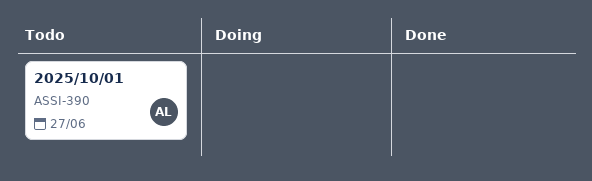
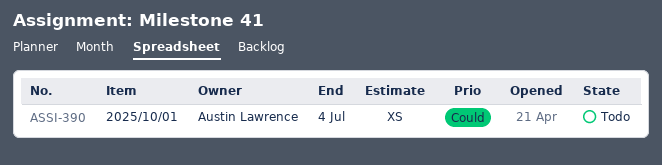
ASSI-390, due: Jun 27 -> Jul 4

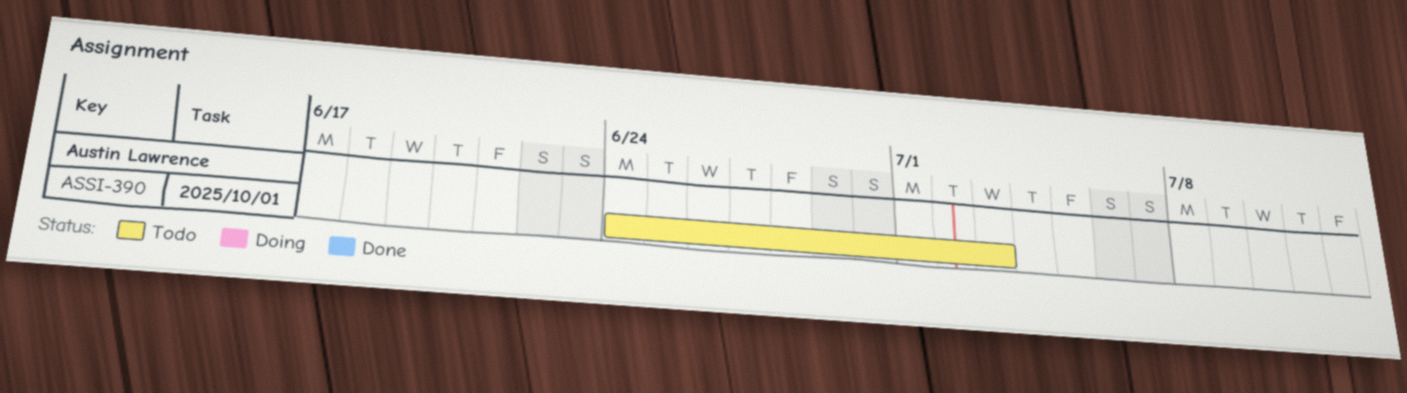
ASSI-390, due: Jul 4 -> Jul 3

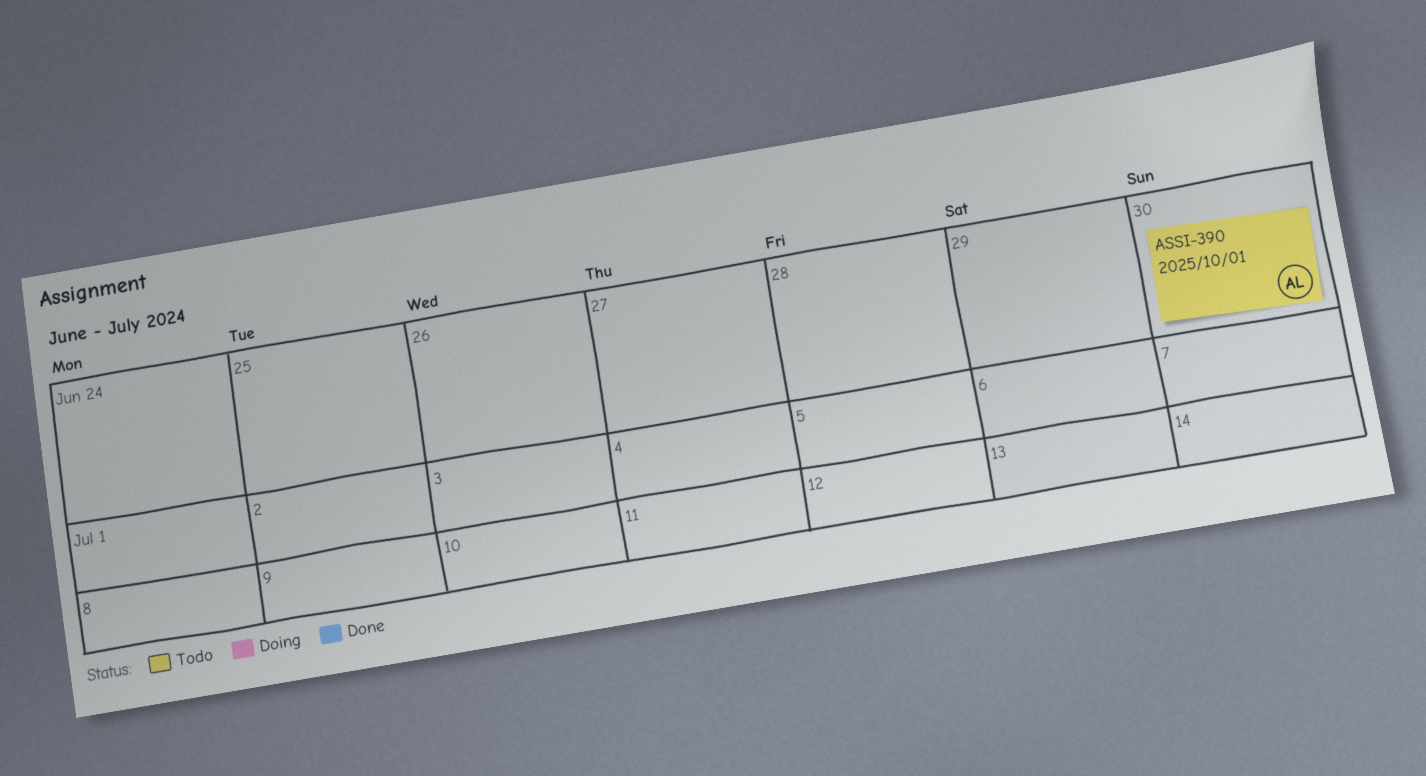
ASSI-390, due: Jul 3 -> Jun 30

